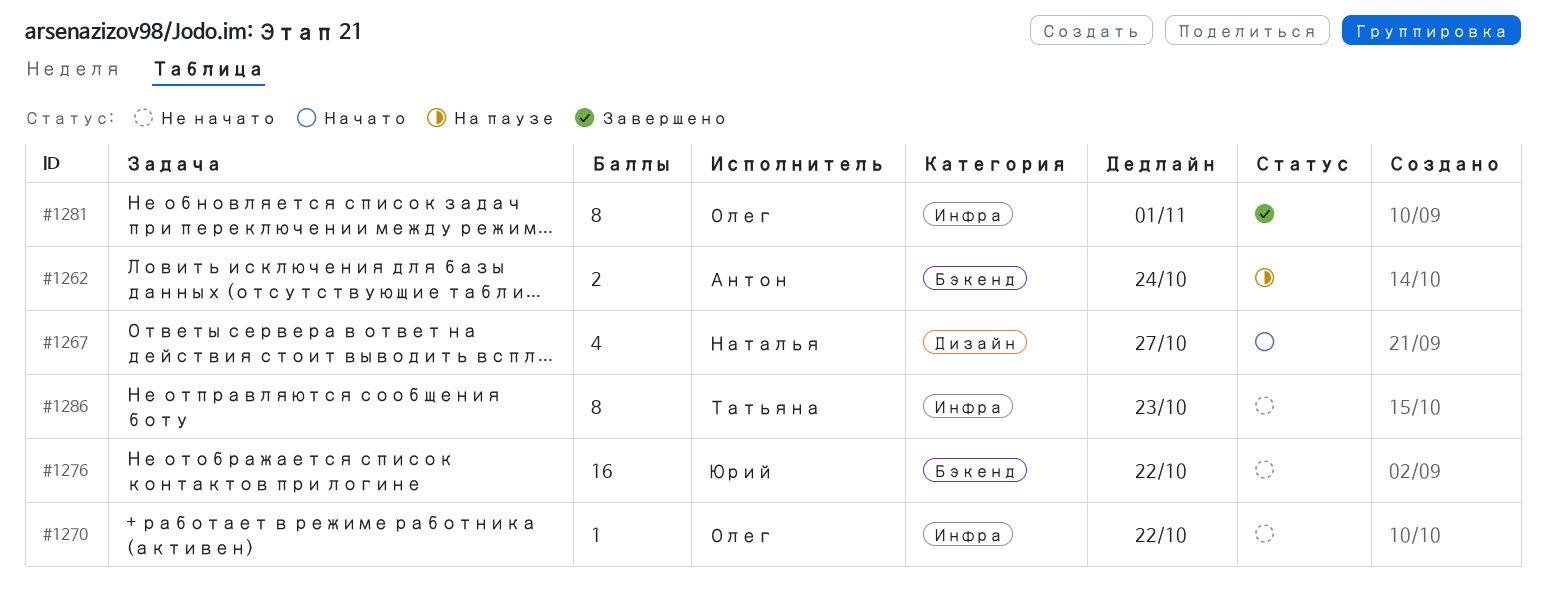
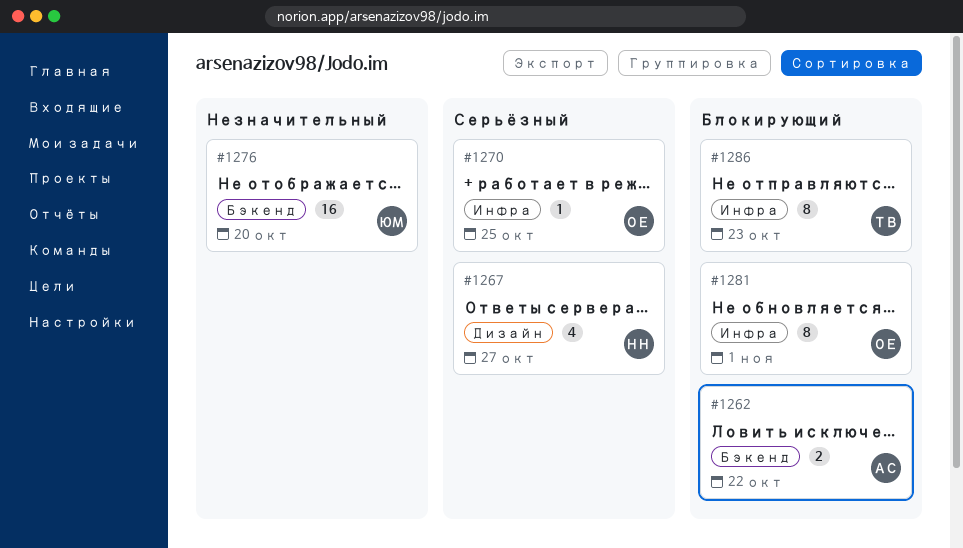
#1262, due: Oct 24 -> Oct 22
#1270, due: Oct 22 -> Oct 25
#1276, due: Oct 22 -> Oct 20

